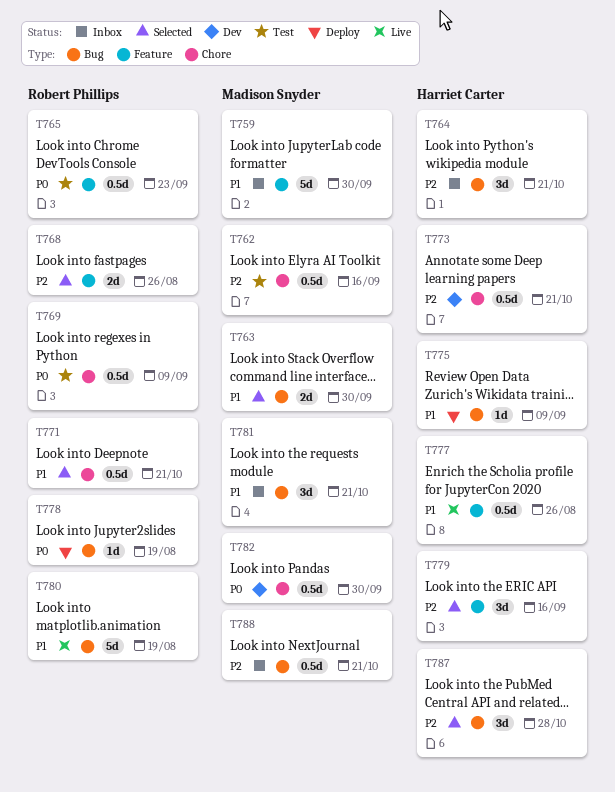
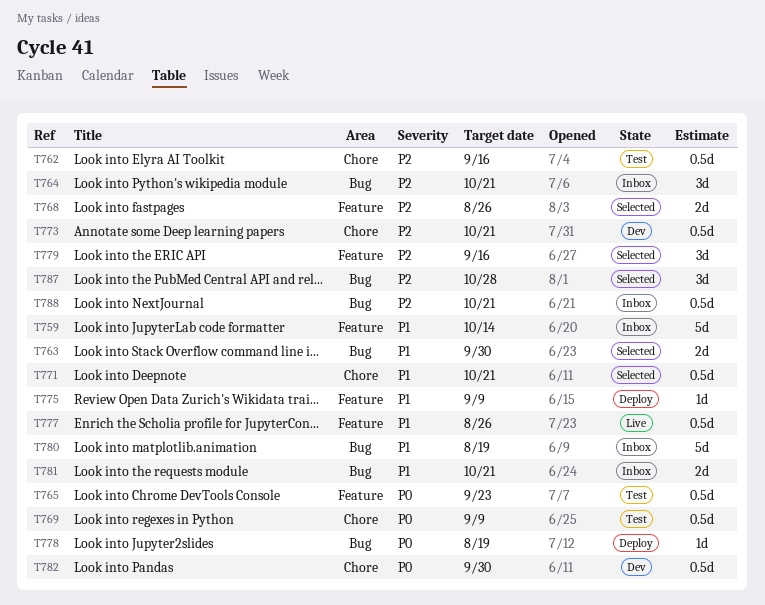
T759, due: Sep 30 -> Oct 14
T775, label: Bug -> Feature
T780, status: Live -> Inbox
T781, estimate: 3d -> 2d

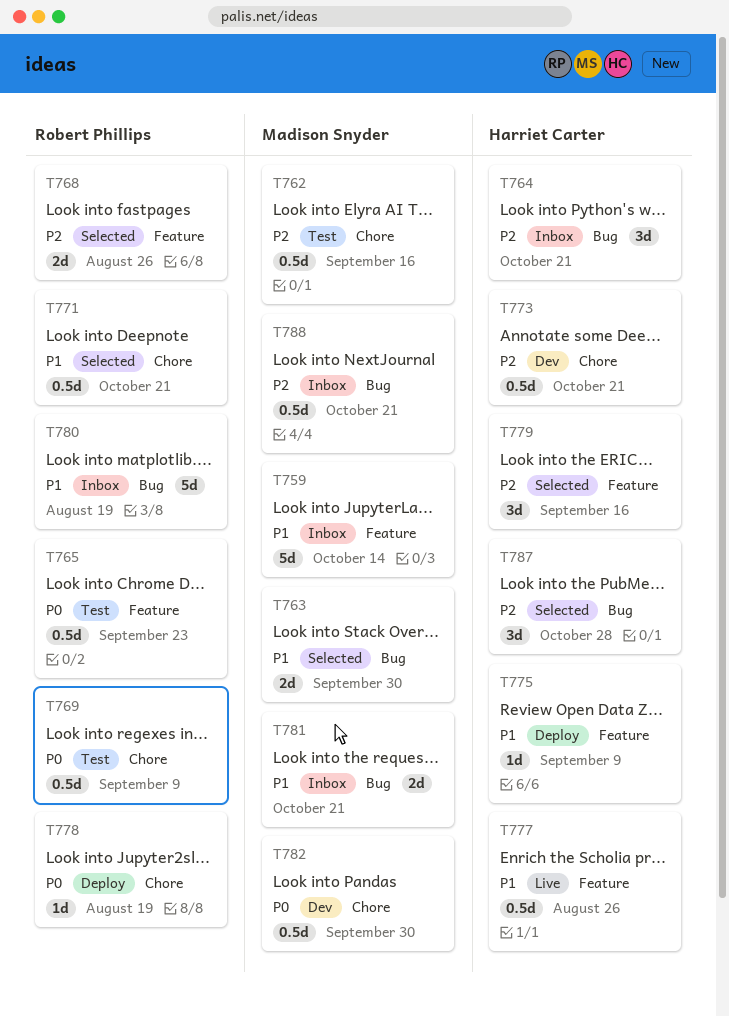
T778, label: Bug -> Chore

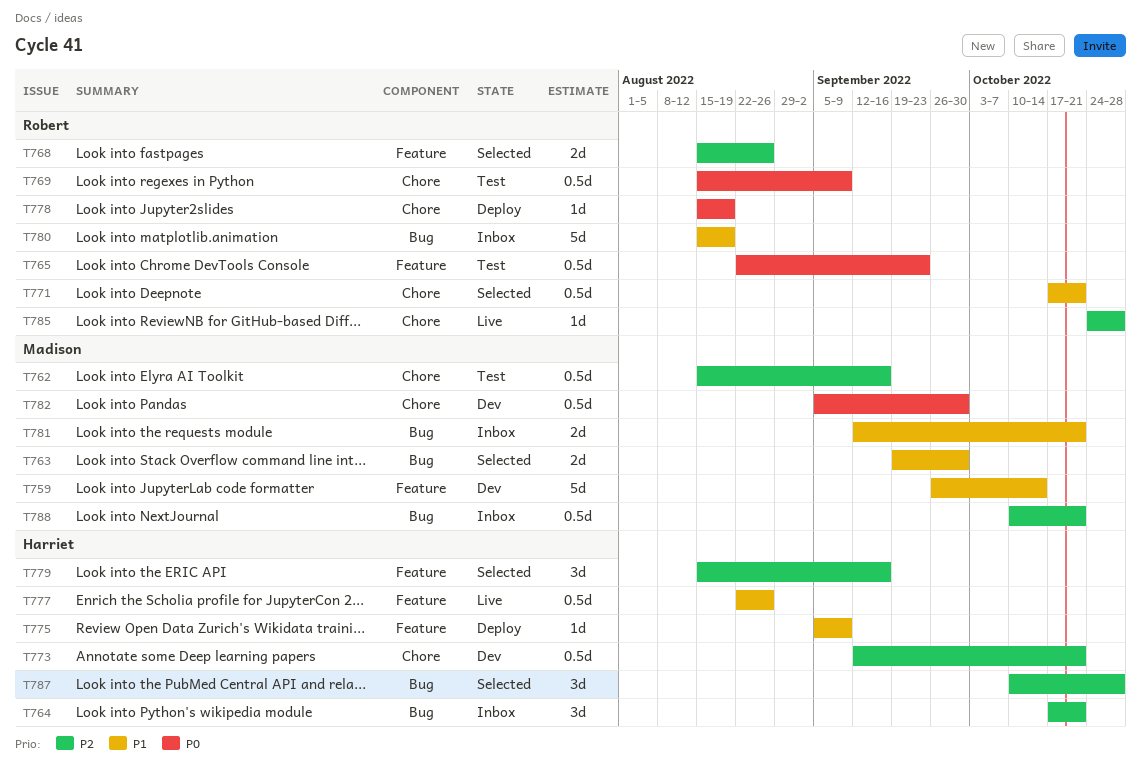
T759, status: Inbox -> Dev
T785: none -> present

